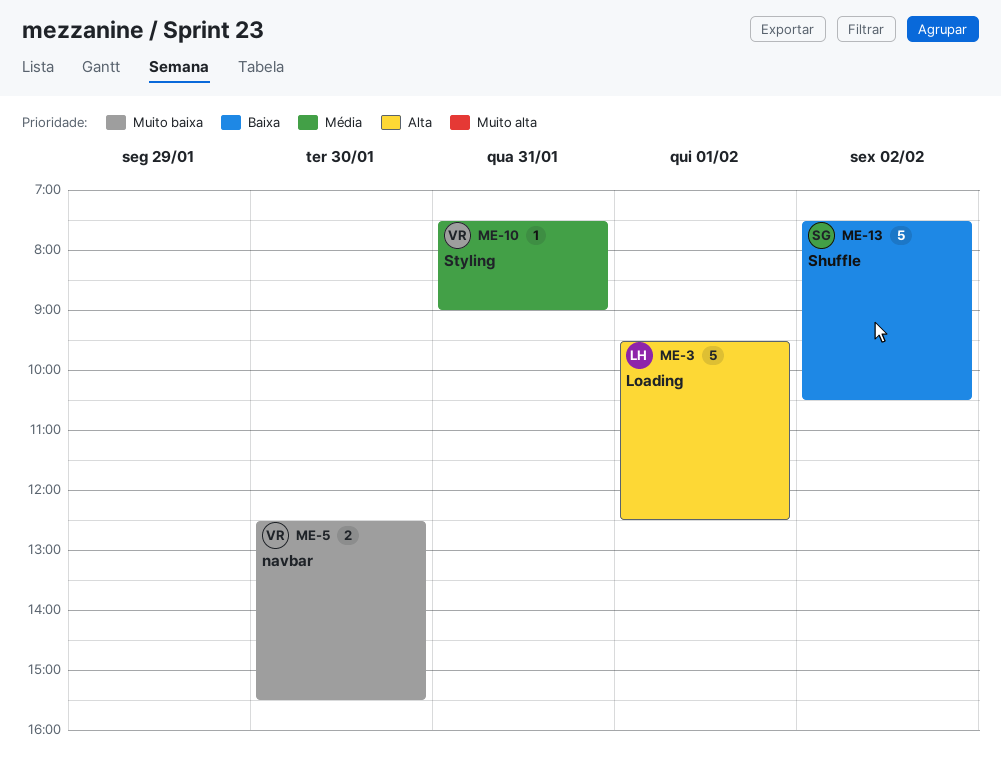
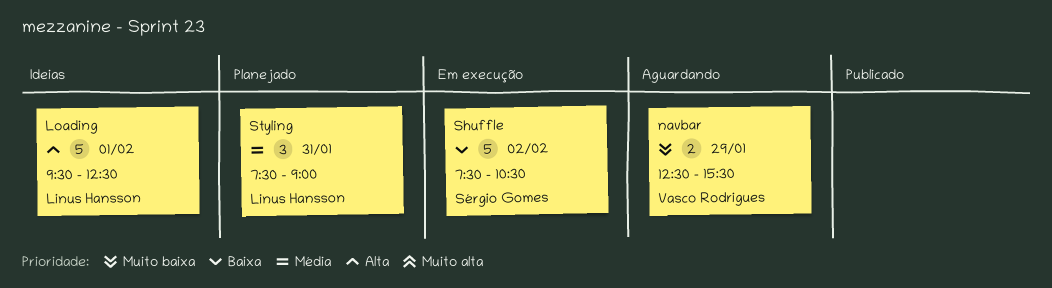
navbar, day: Jan 30 -> Jan 29
Styling, owner: Vasco Rodrigues -> Linus Hansson
Styling, estimate: 1 -> 3

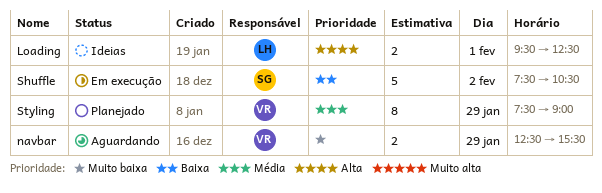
Loading, estimate: 5 -> 2
Styling, owner: Linus Hansson -> Vasco Rodrigues
Styling, estimate: 3 -> 8
Styling, day: Jan 31 -> Jan 29

